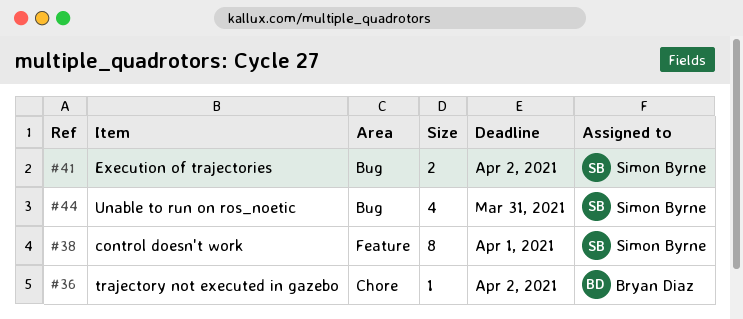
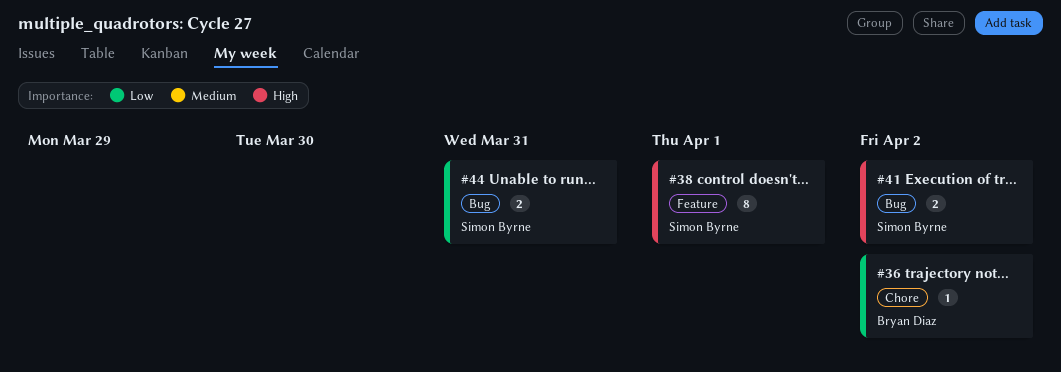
#44, estimate: 4 -> 2

